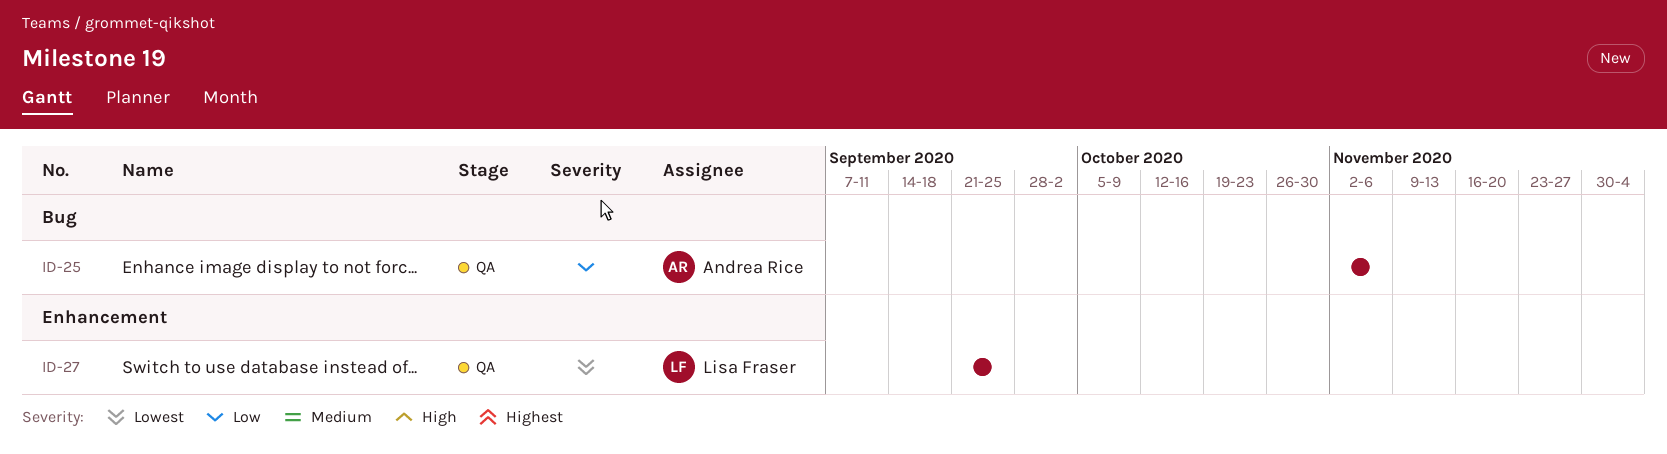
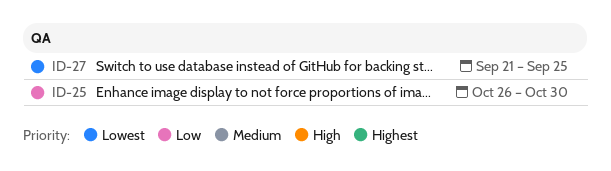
ID-25, start: Nov 2 -> Oct 26
ID-25, due: Nov 6 -> Oct 30

